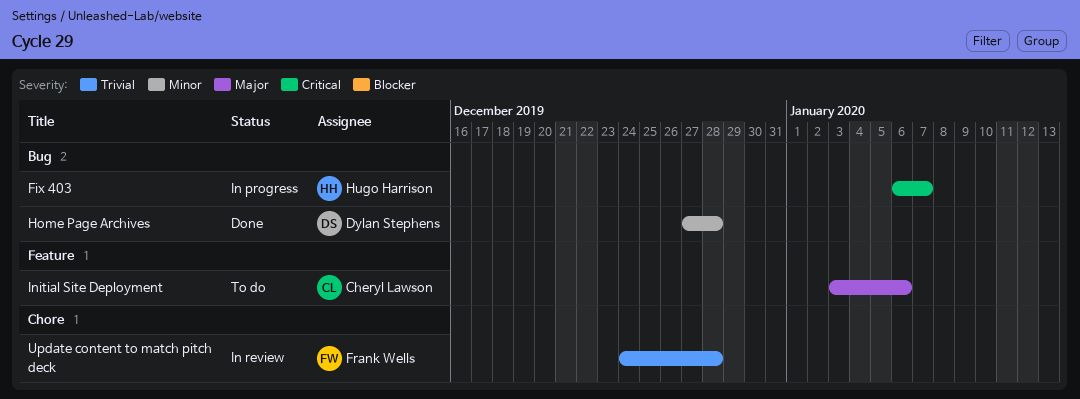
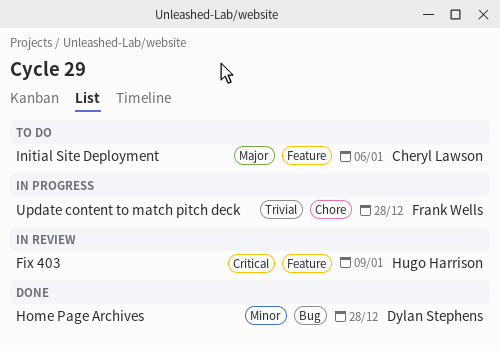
Fix 403, status: In progress -> In review
Fix 403, label: Bug -> Feature
Fix 403, due: Jan 7 -> Jan 9
Update content to match pitch deck, status: In review -> In progress

